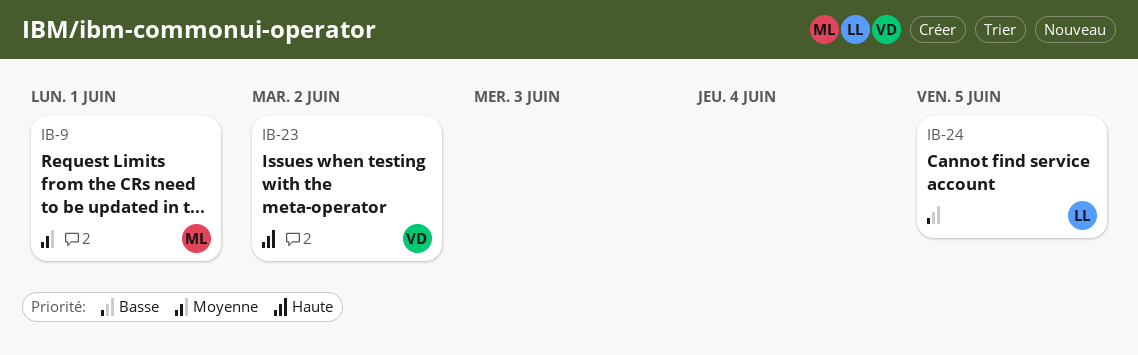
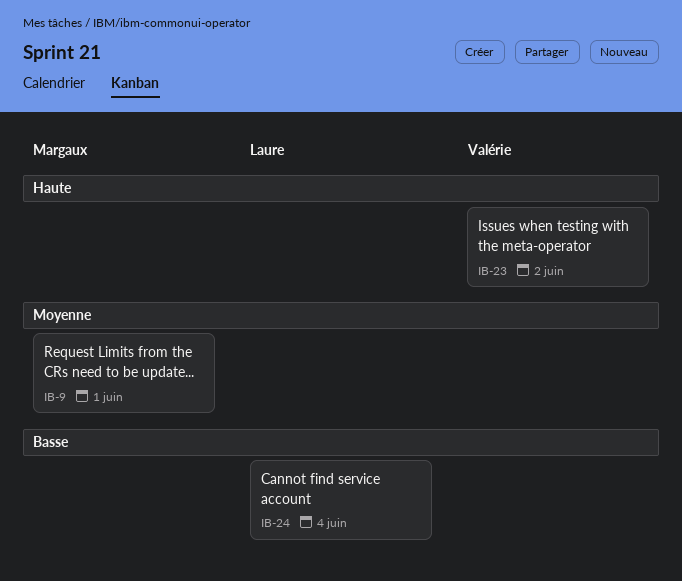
IB-24, due: Jun 5 -> Jun 4

